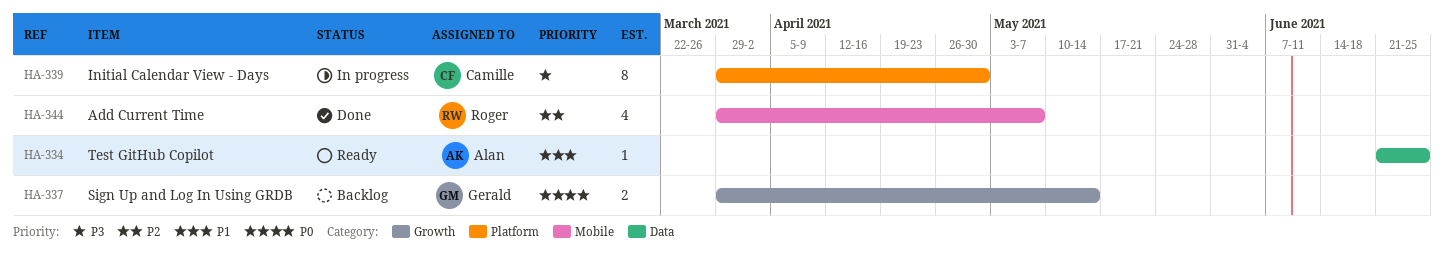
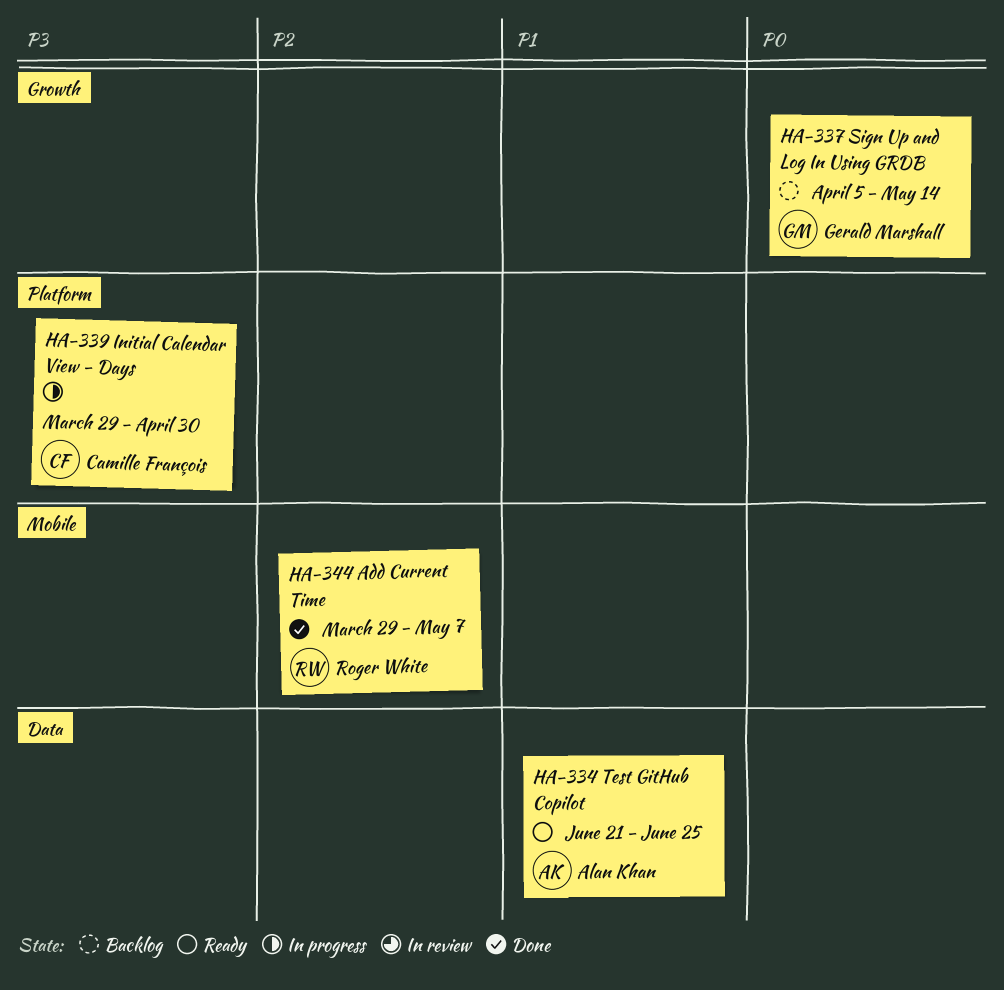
HA-337, start: Mar 29 -> Apr 5

